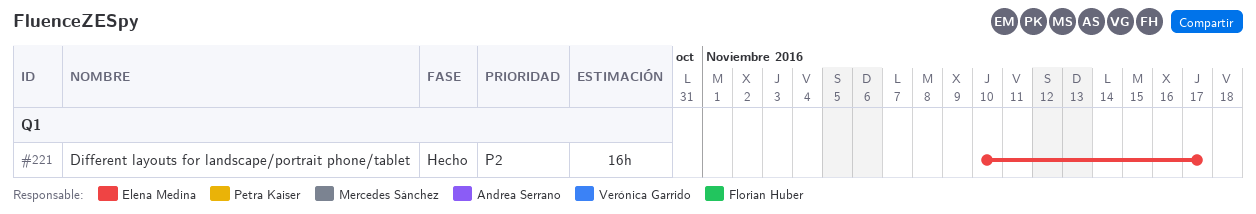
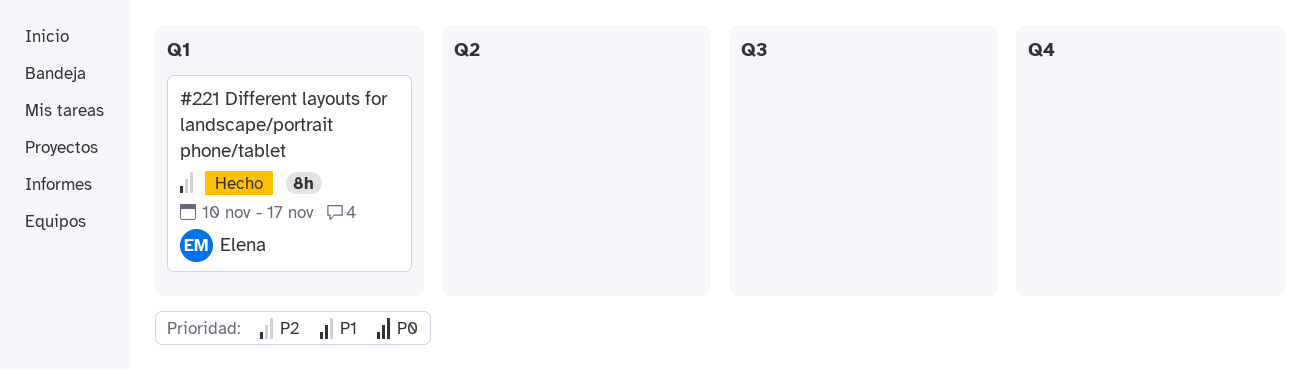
#221, estimate: 16h -> 8h

